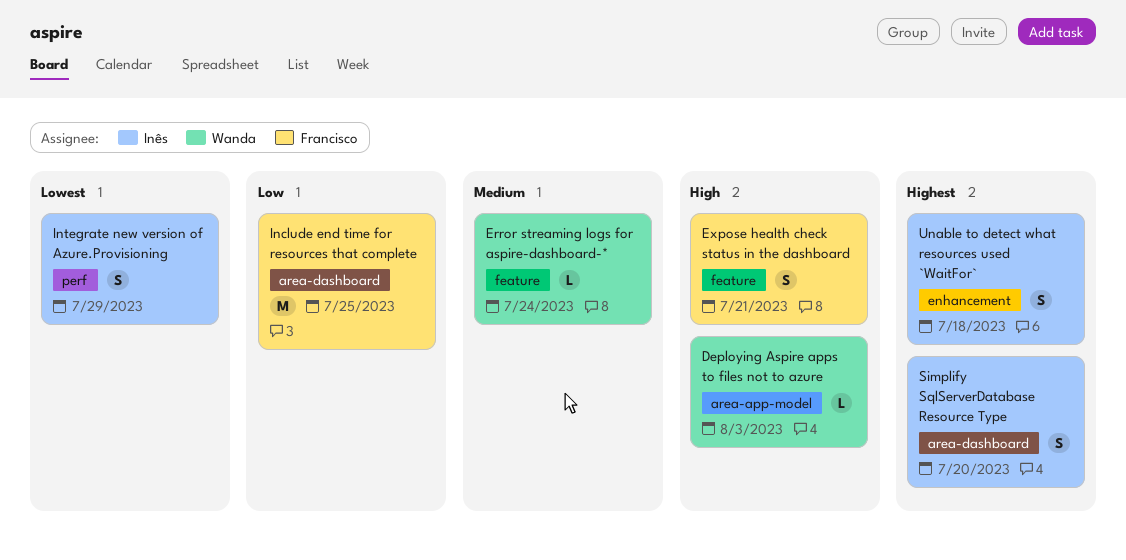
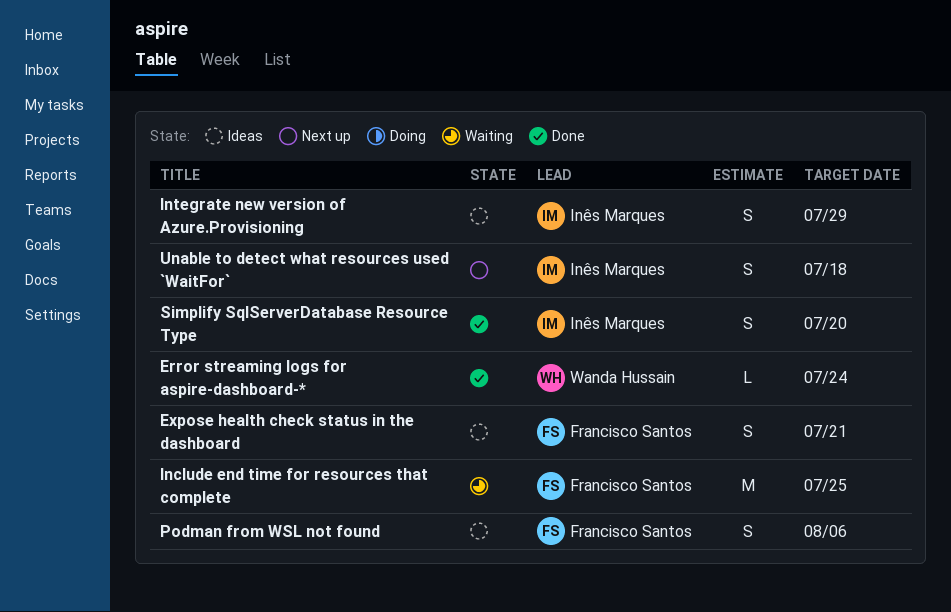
Deploying Aspire apps to files not to azure: present -> none
Podman from WSL not found: none -> present

